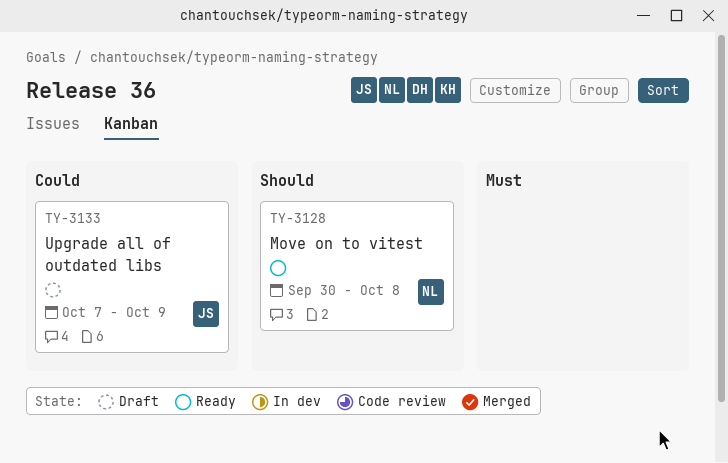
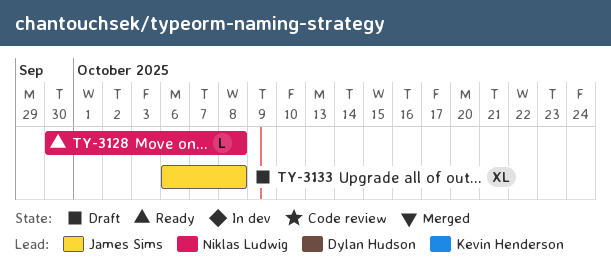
TY-3133, start: Oct 7 -> Oct 6
TY-3133, due: Oct 9 -> Oct 8

